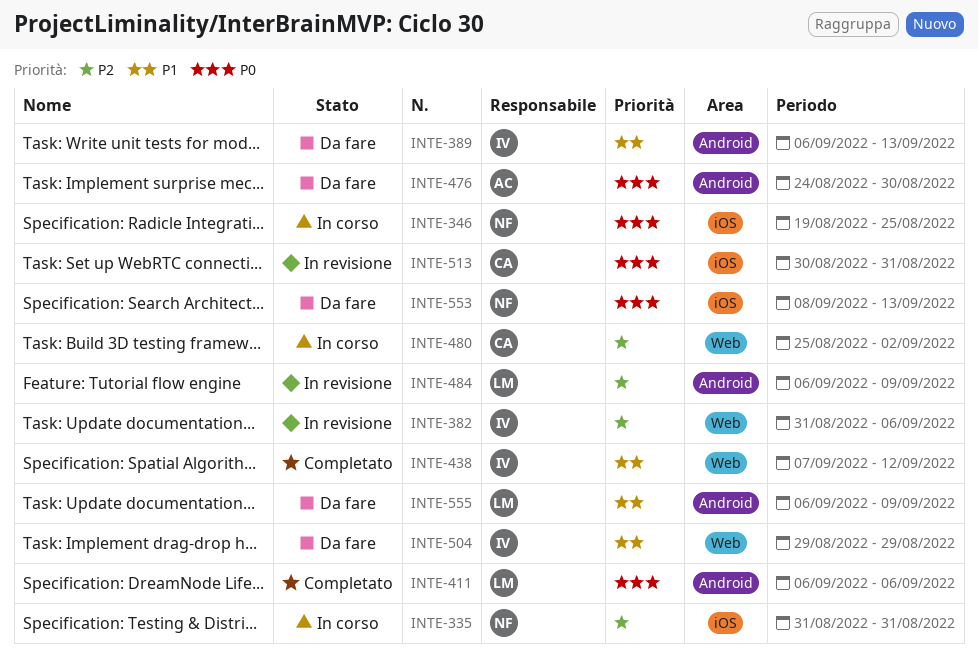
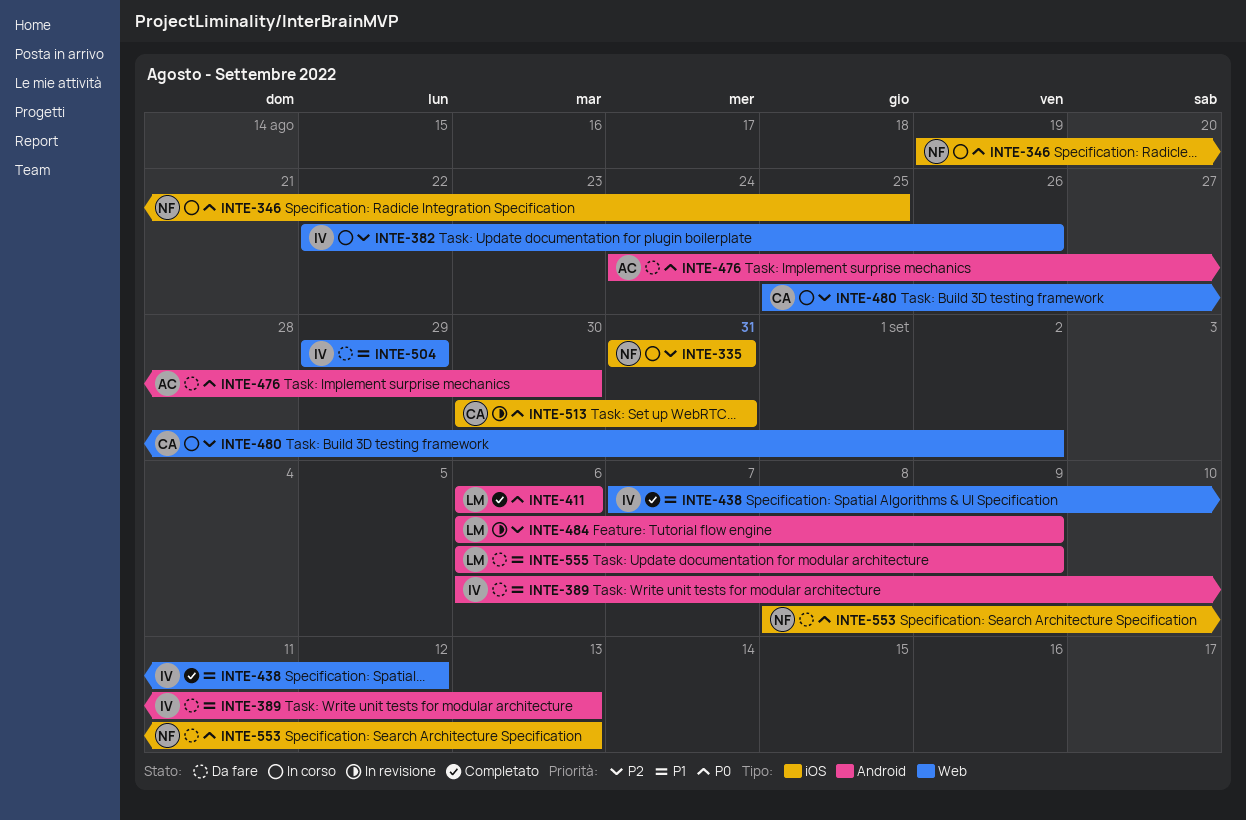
INTE-382, status: In revisione -> In corso
INTE-382, start: Aug 31 -> Aug 22
INTE-382, due: Sep 6 -> Aug 26

